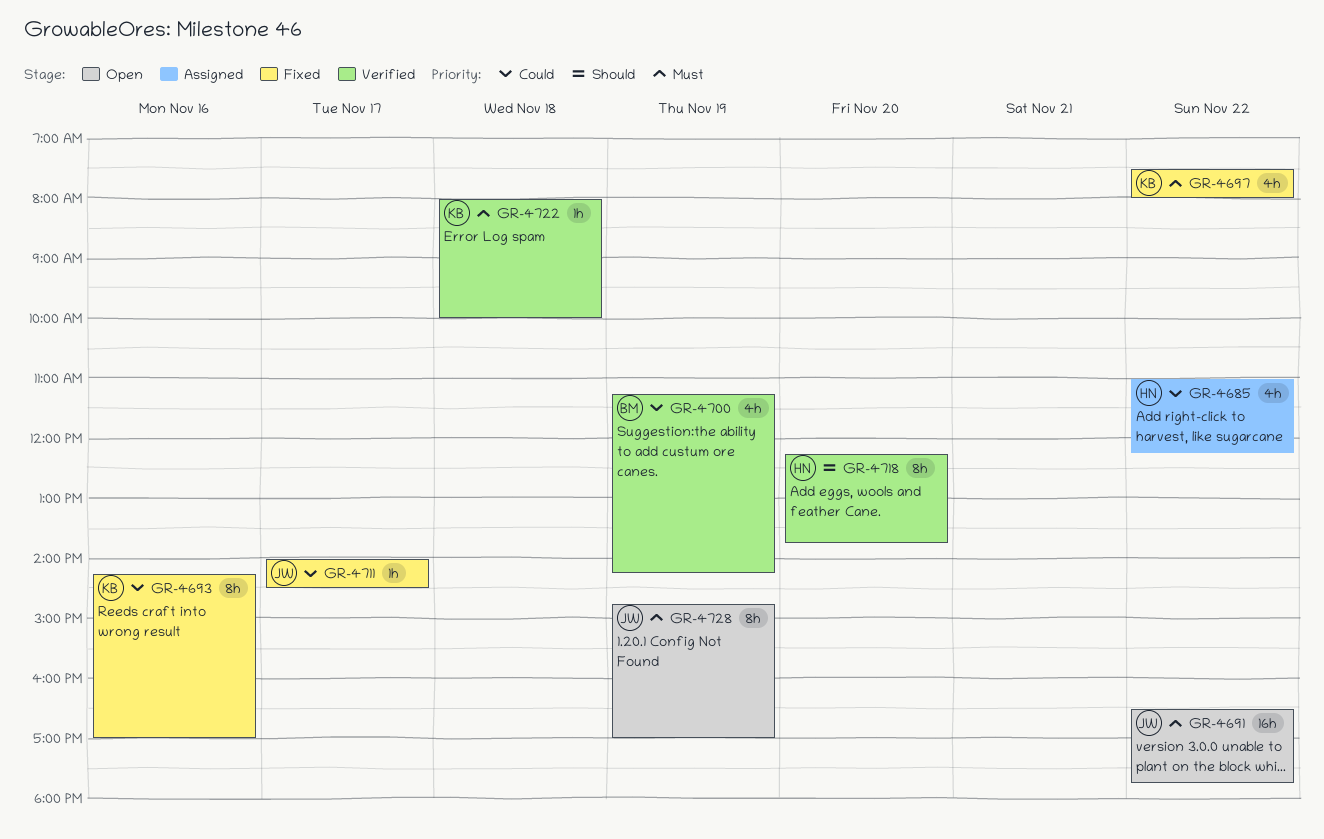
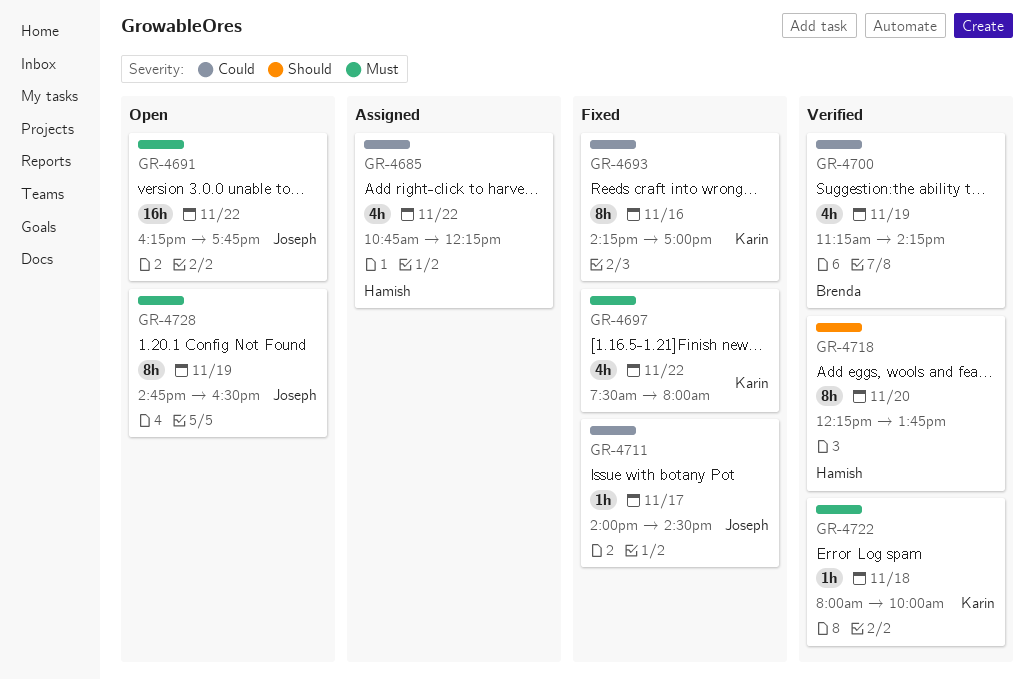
GR-4685, begins: 11:00 -> 10:45
GR-4691, begins: 16:30 -> 16:15
GR-4728, ends: 17:00 -> 16:30

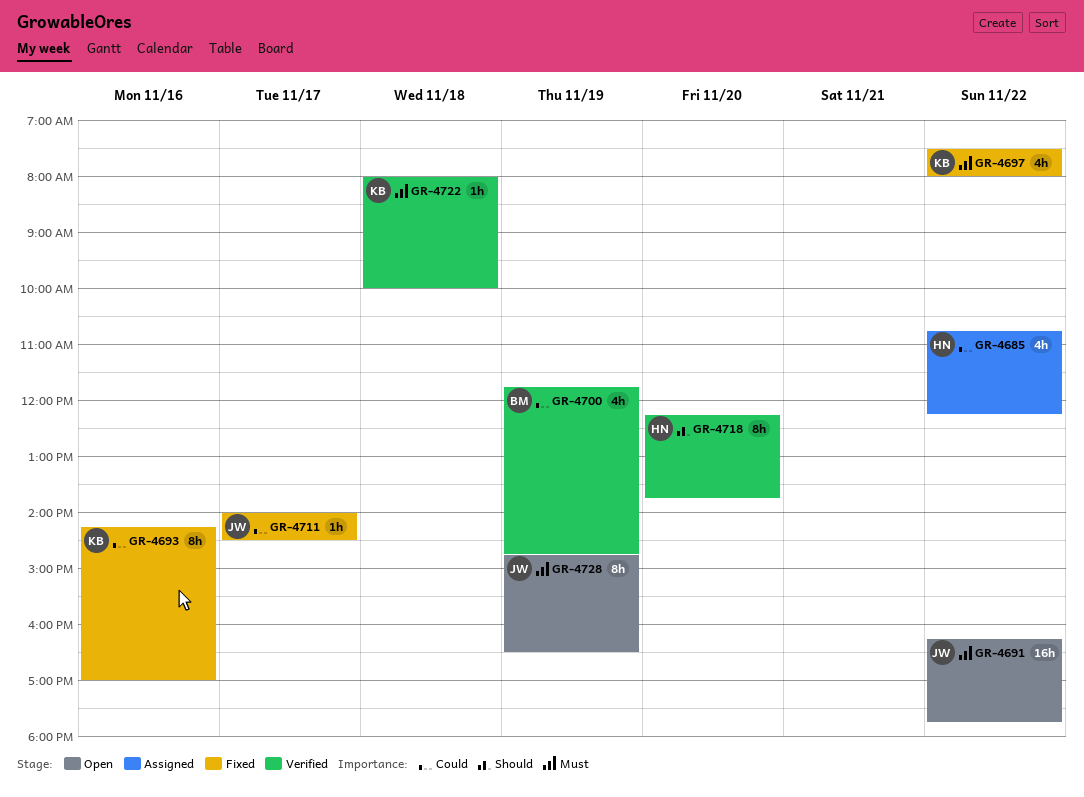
GR-4700, begins: 11:15 -> 11:45
GR-4700, ends: 14:15 -> 14:45

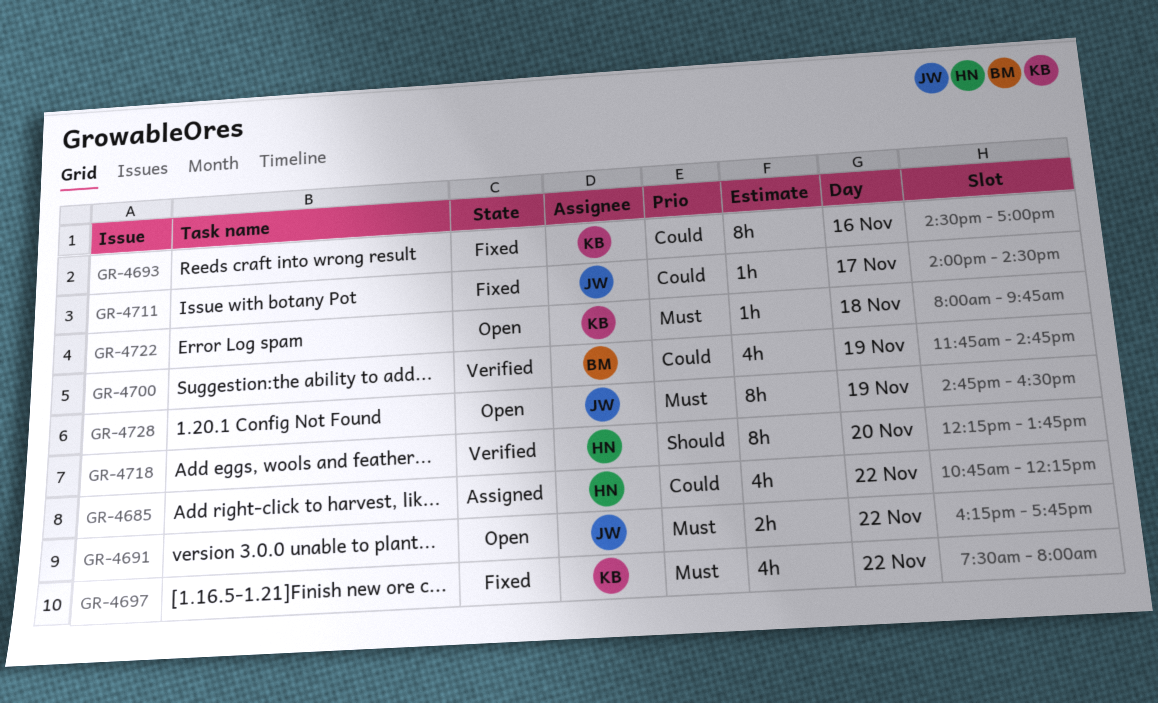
GR-4691, estimate: 16h -> 2h
GR-4693, begins: 14:15 -> 14:30
GR-4722, status: Verified -> Open
GR-4722, ends: 10:00 -> 09:45

